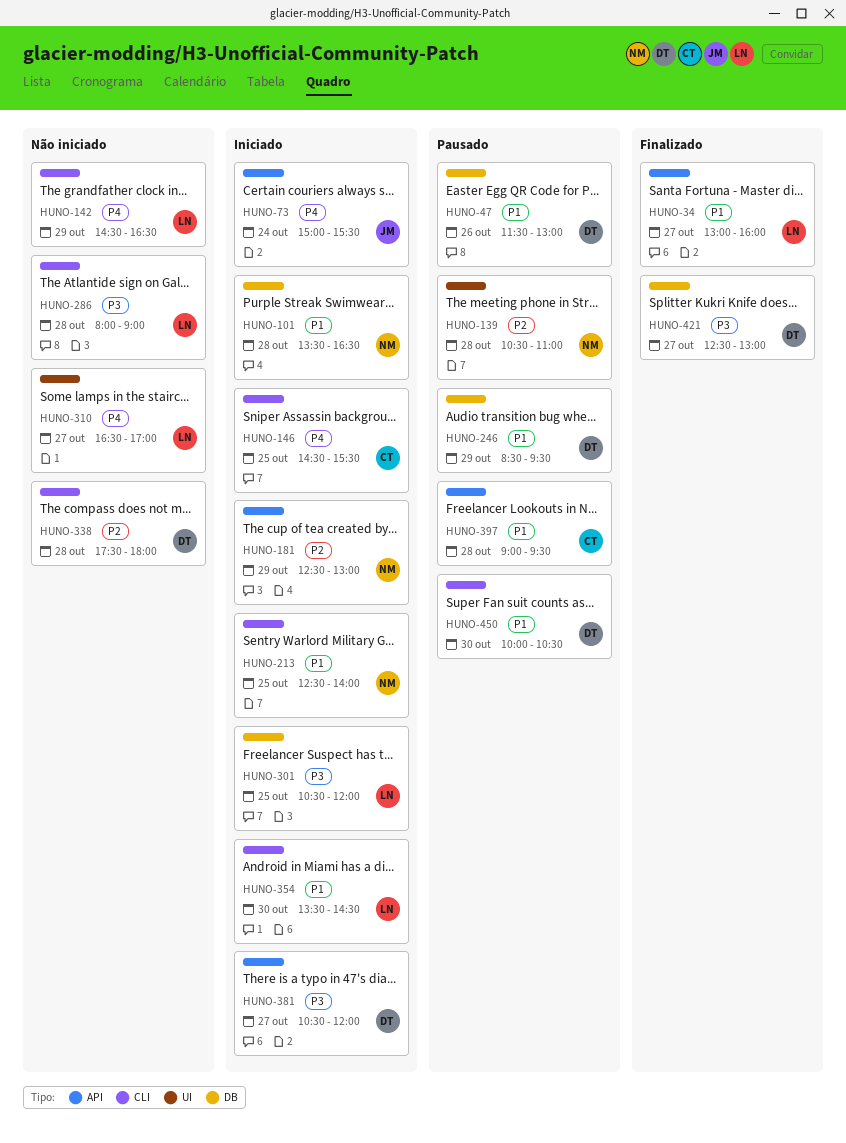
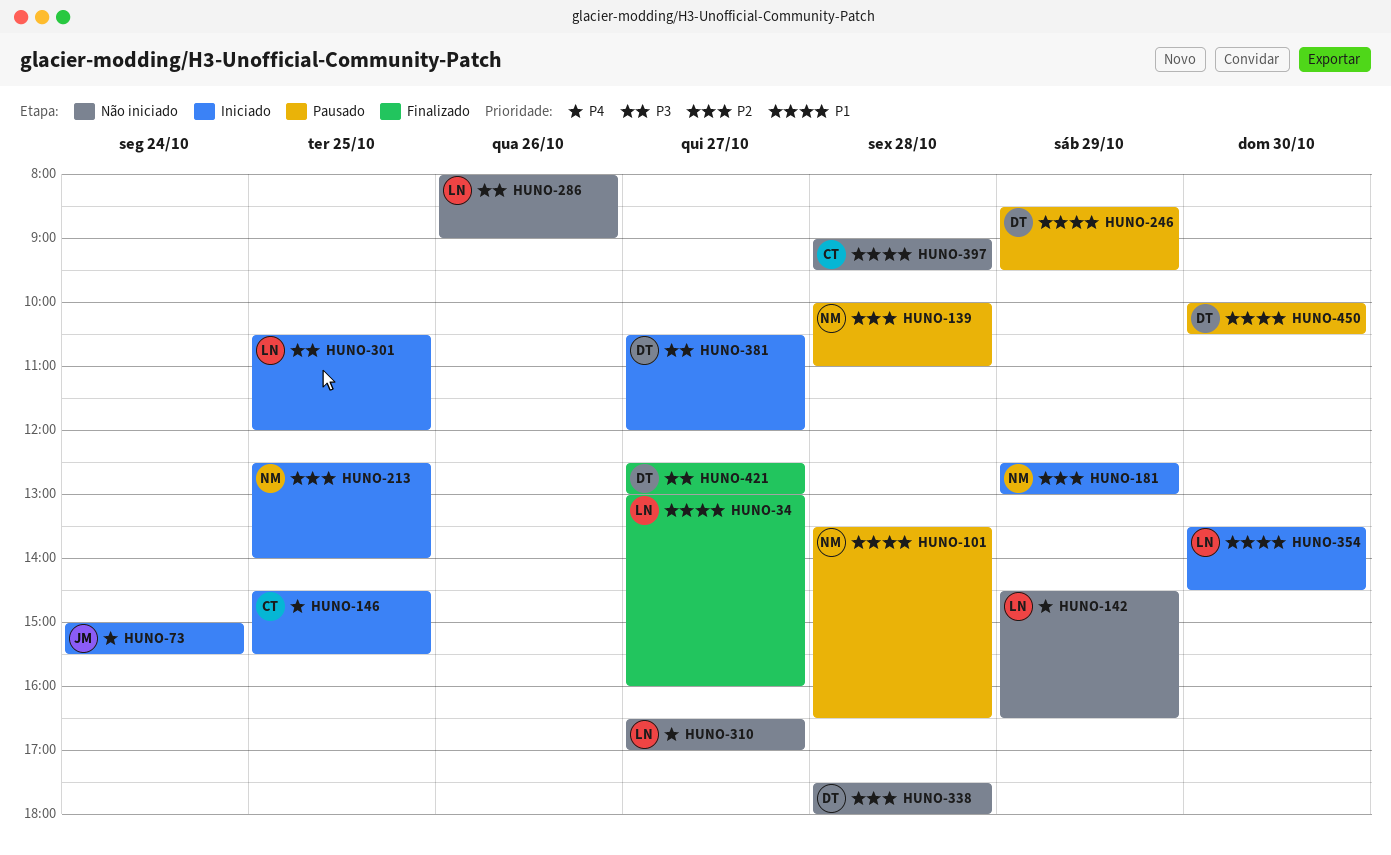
HUNO-47: present -> none
HUNO-101, status: Iniciado -> Pausado
HUNO-139, begins: 10:30 -> 10:00
HUNO-213, priority: P1 -> P2
HUNO-286, day: Oct 28 -> Oct 26
HUNO-397, status: Pausado -> Não iniciado

